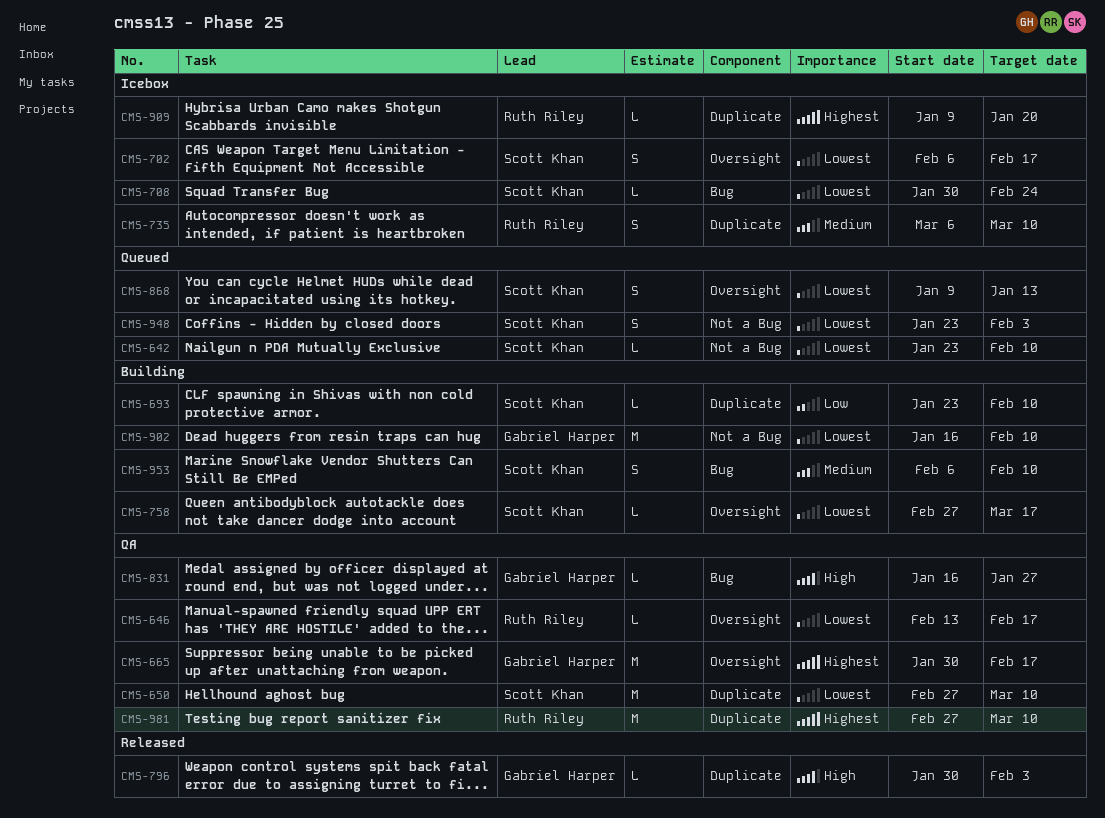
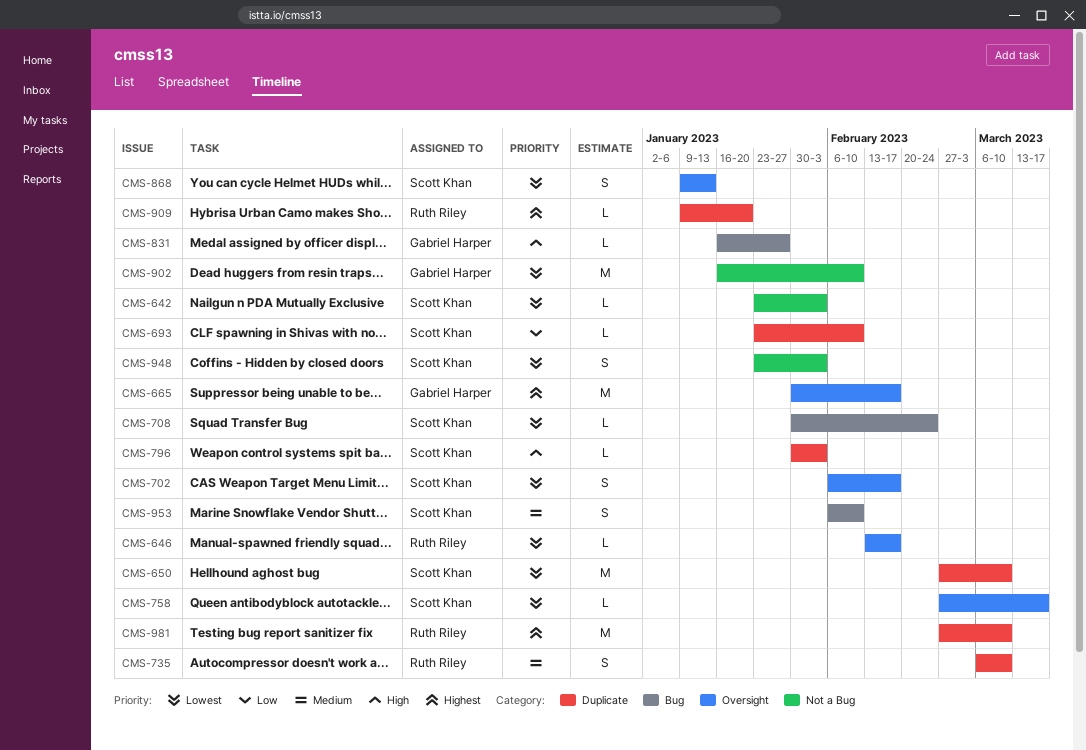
CMS-642, due: Feb 10 -> Feb 3
CMS-796, owner: Gabriel Harper -> Scott Khan

